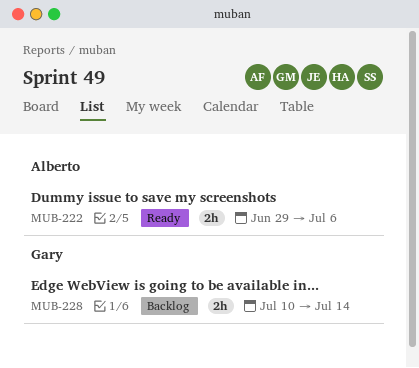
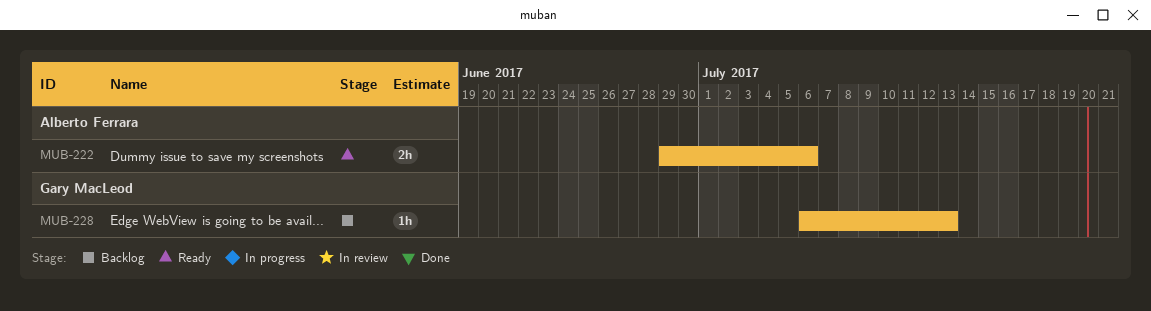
MUB-228, estimate: 2h -> 1h
MUB-228, start: Jul 10 -> Jul 6
MUB-228, due: Jul 14 -> Jul 13

